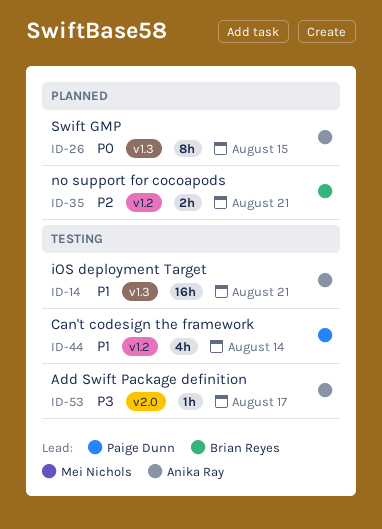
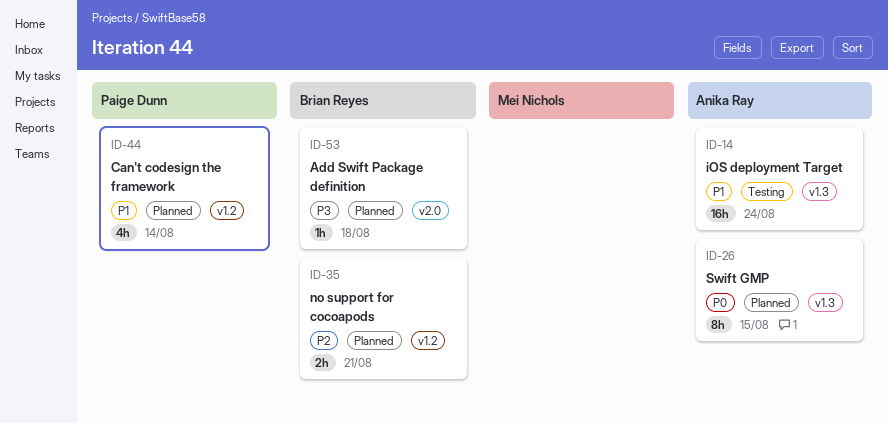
ID-14, due: Aug 21 -> Aug 24
ID-44, status: Testing -> Planned
ID-53, status: Testing -> Planned
ID-53, owner: Anika Ray -> Brian Reyes
ID-53, due: Aug 17 -> Aug 18

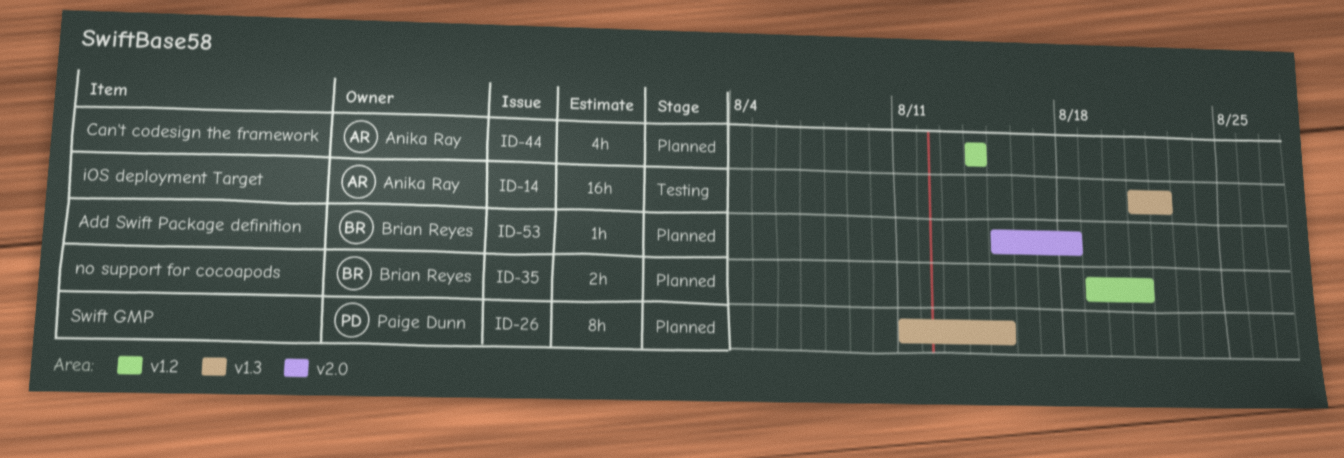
ID-14, due: Aug 24 -> Aug 22
ID-26, owner: Anika Ray -> Paige Dunn
ID-44, owner: Paige Dunn -> Anika Ray

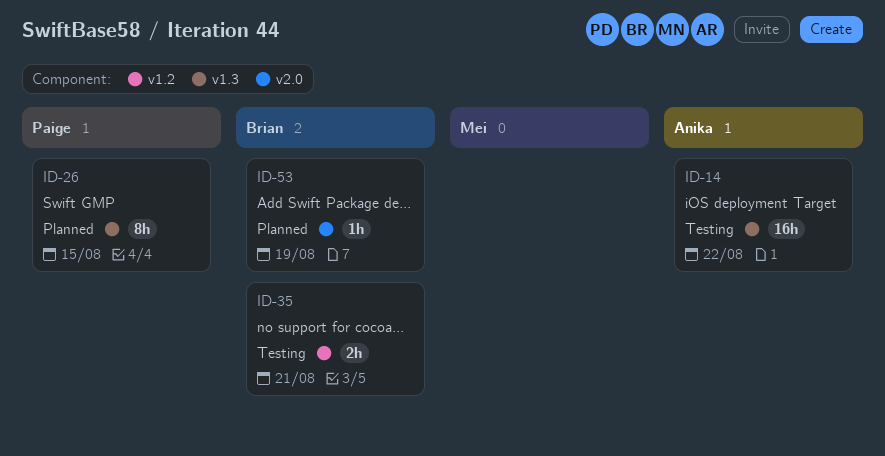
ID-35, status: Planned -> Testing
ID-44: present -> none
ID-53, due: Aug 18 -> Aug 19

